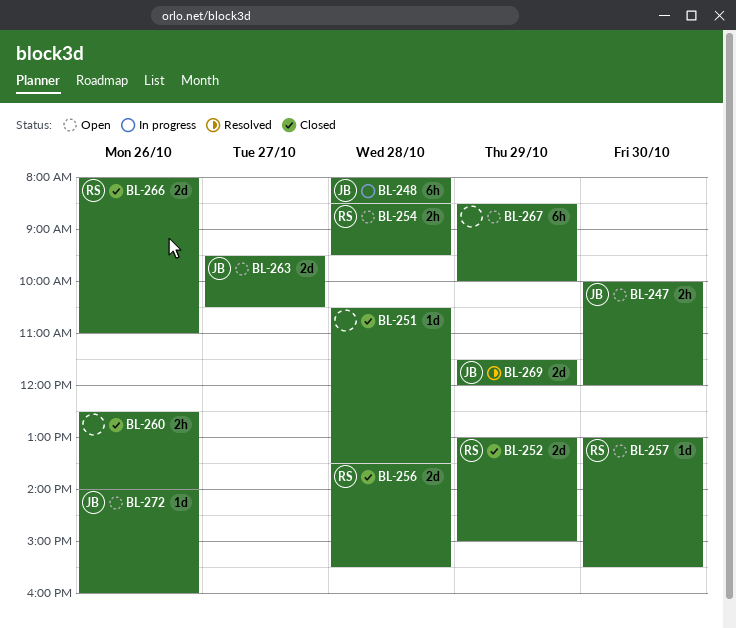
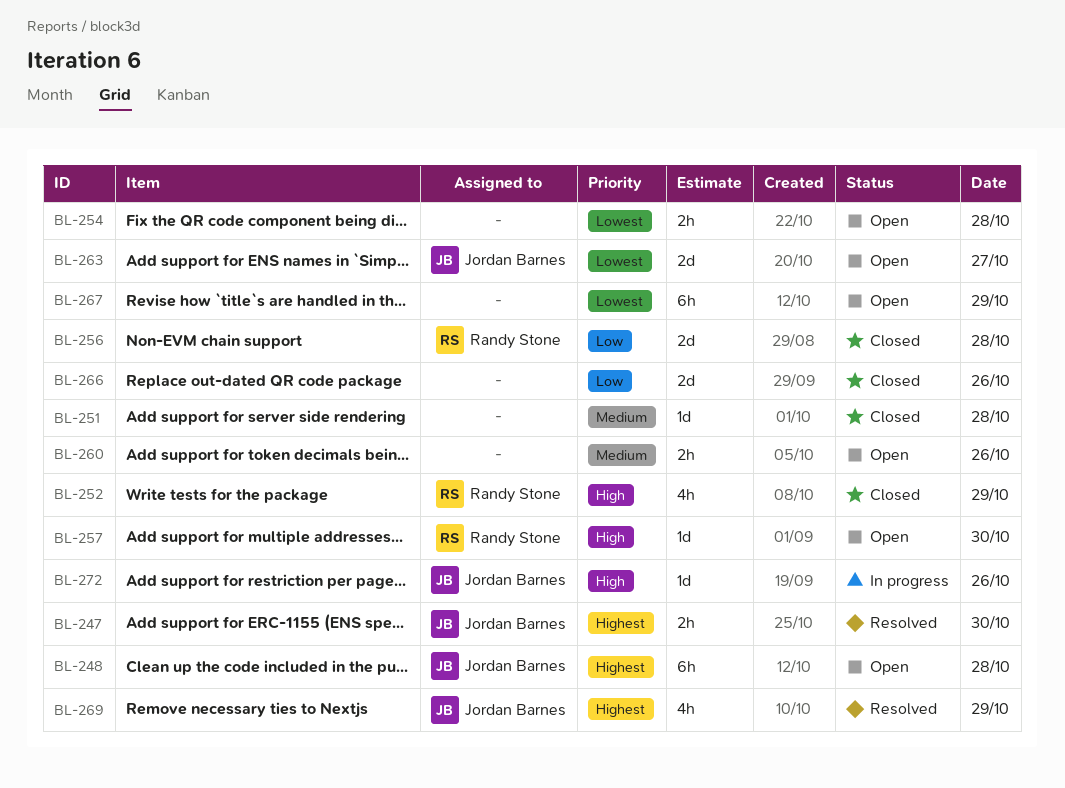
BL-247, status: Open -> Resolved
BL-248, status: In progress -> Open
BL-252, estimate: 2d -> 4h
BL-254, owner: Randy Stone -> none
BL-260, status: Closed -> Open
BL-266, owner: Randy Stone -> none
BL-269, estimate: 2d -> 4h
BL-272, status: Open -> In progress

